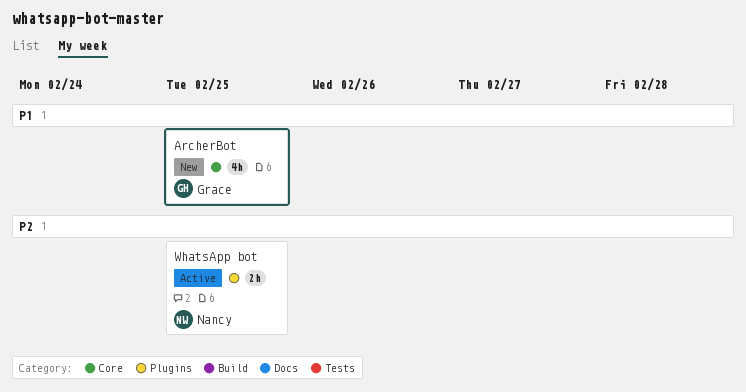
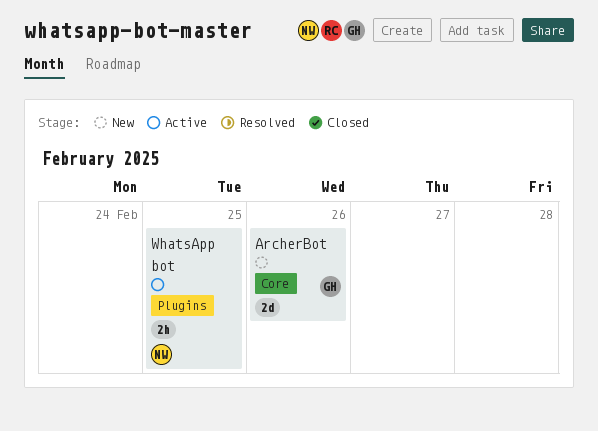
ArcherBot, estimate: 4h -> 2d
ArcherBot, due: Feb 25 -> Feb 26

